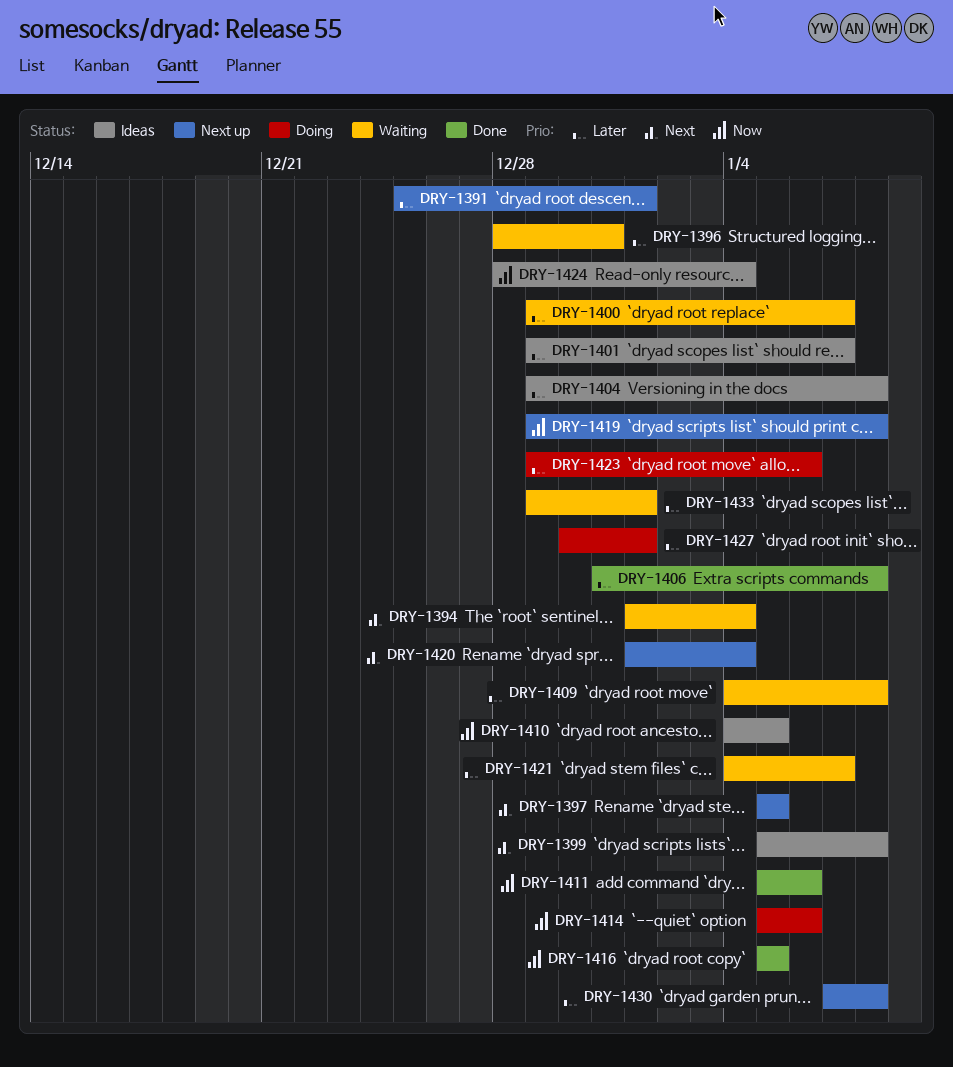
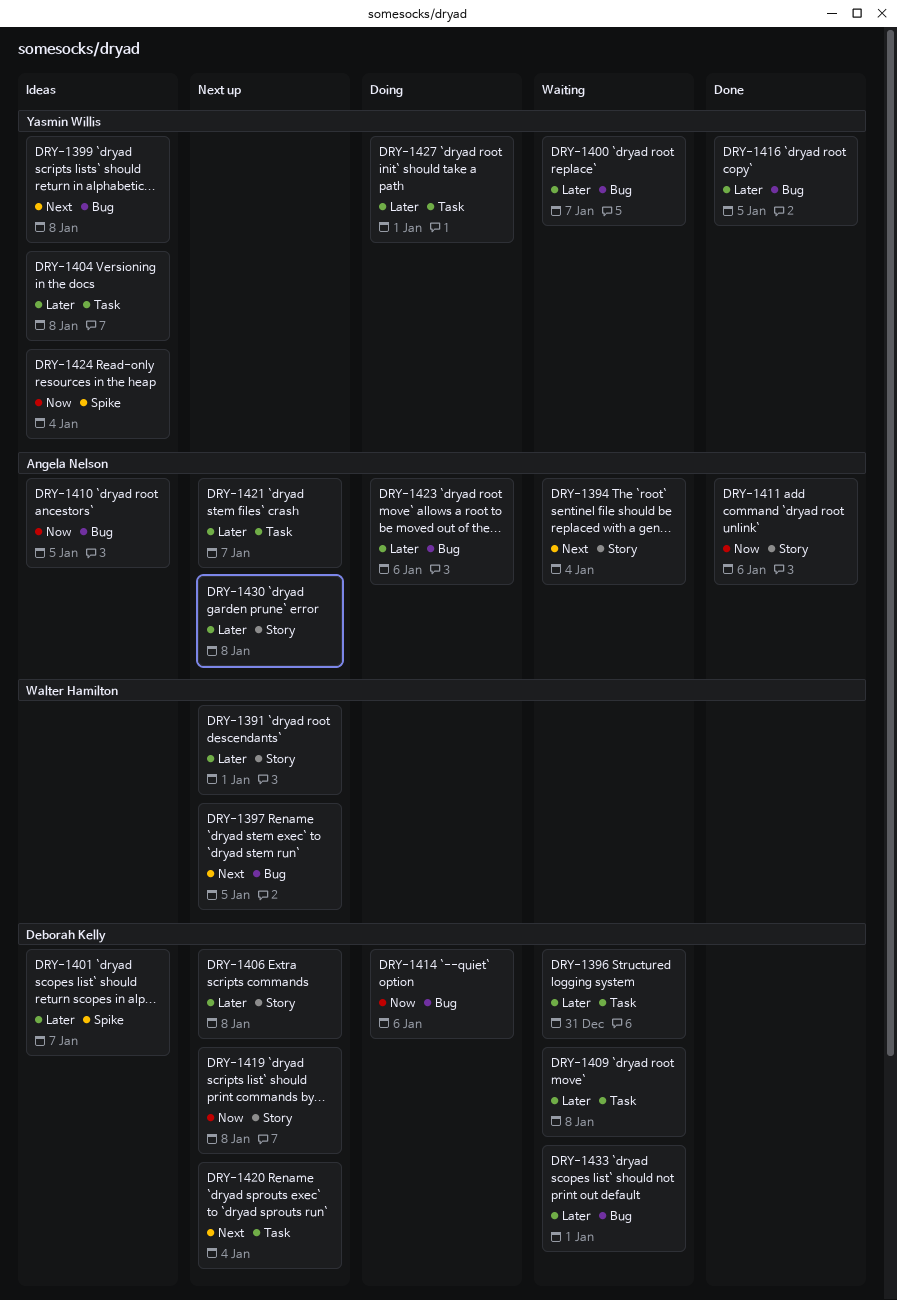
DRY-1406, status: Done -> Next up
DRY-1416, priority: Now -> Later
DRY-1421, status: Waiting -> Next up

